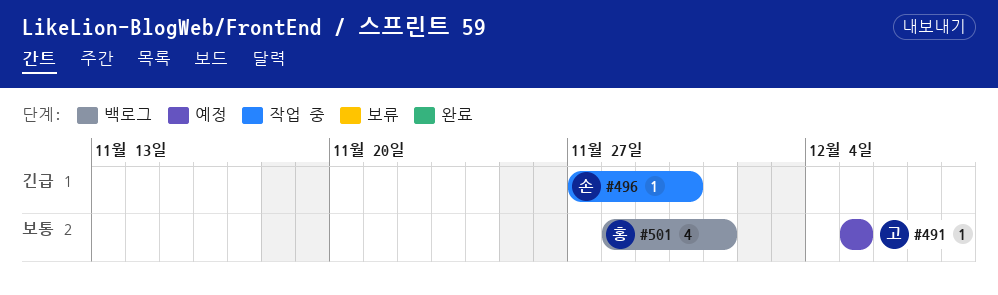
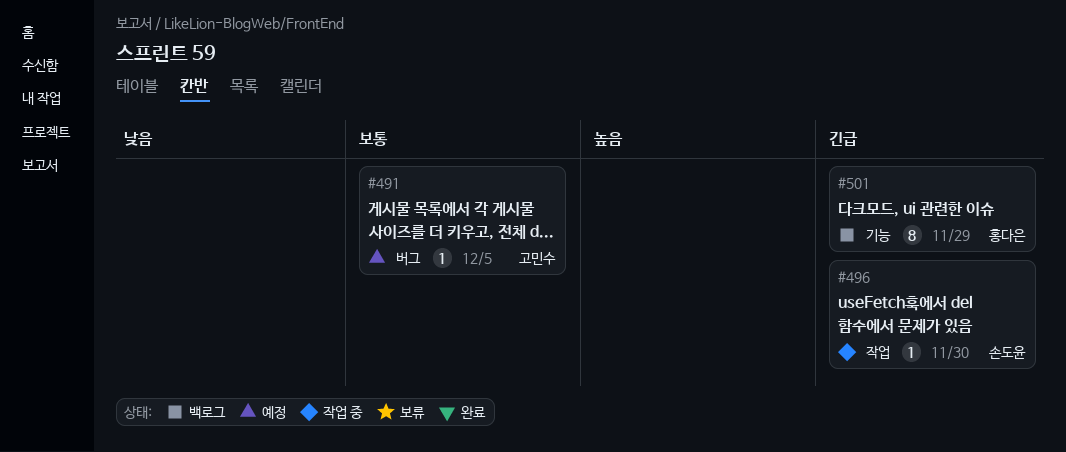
#501, priority: 보통 -> 긴급
#501, estimate: 4 -> 8
#501, due: Dec 1 -> Nov 29

